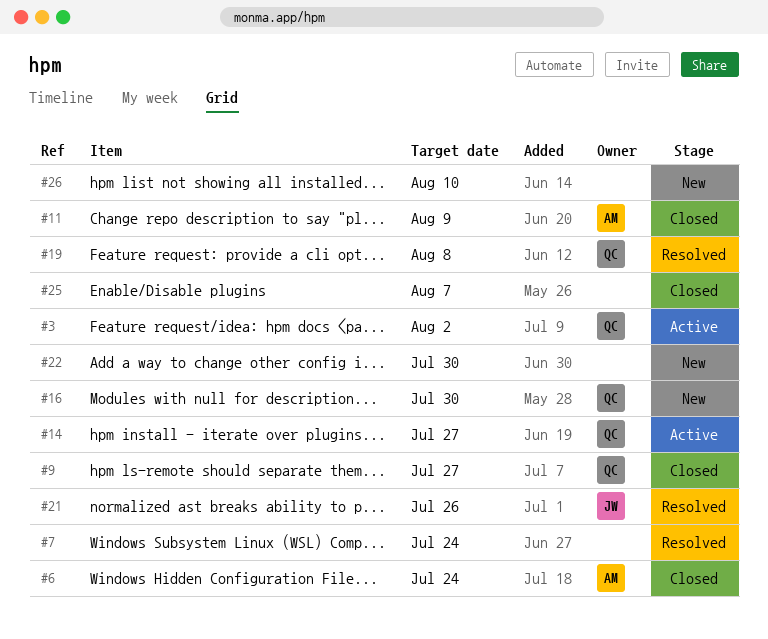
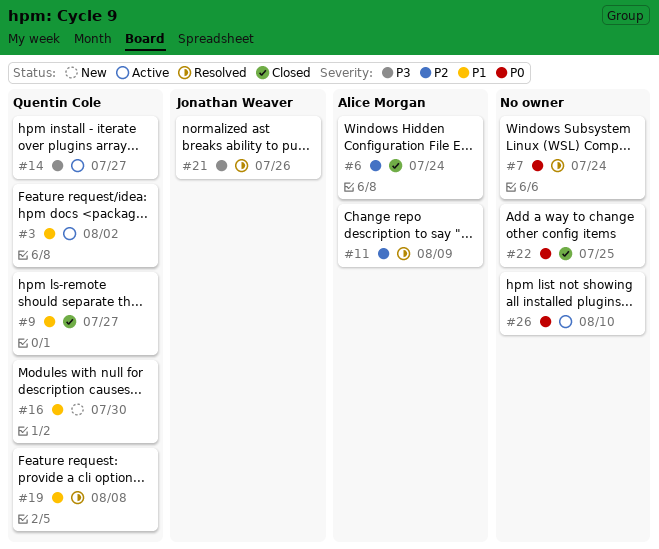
#11, status: Closed -> Resolved
#22, status: New -> Closed
#22, due: Jul 30 -> Jul 25
#25: present -> none
#26, status: New -> Active

